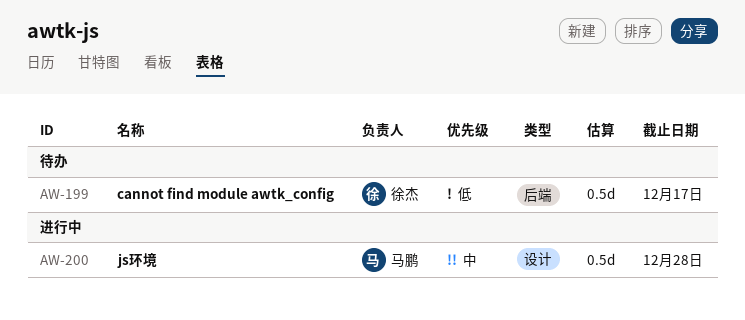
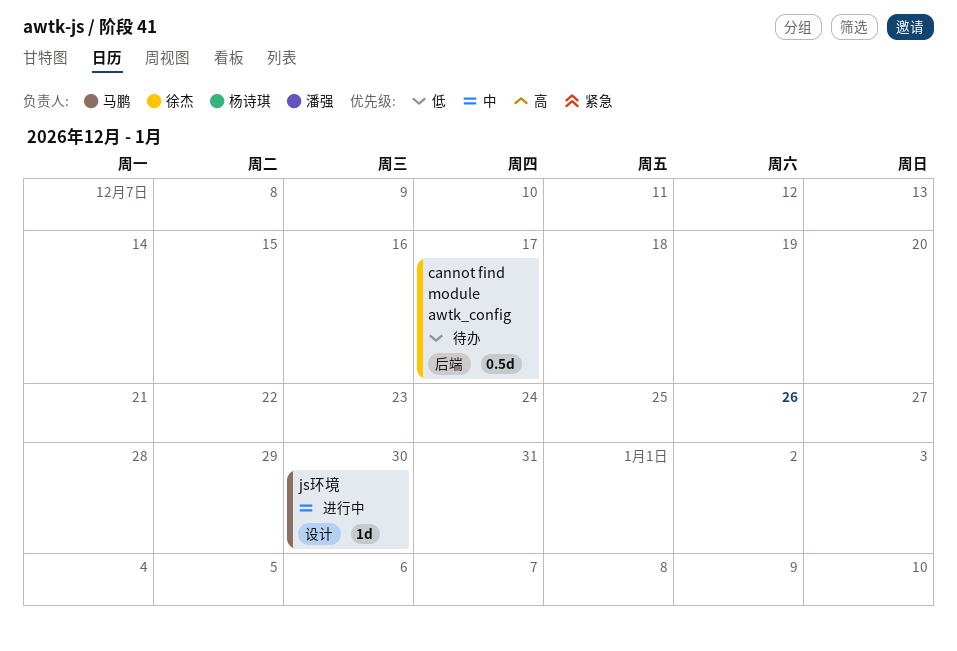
js环境, estimate: 0.5d -> 1d
js环境, due: Dec 28 -> Dec 30

